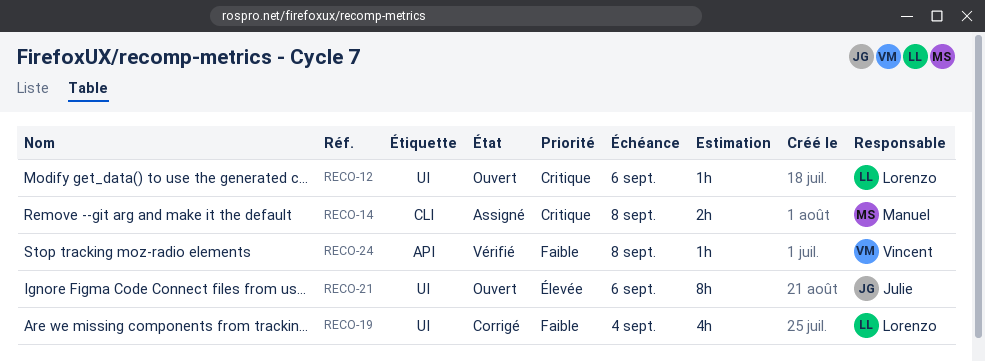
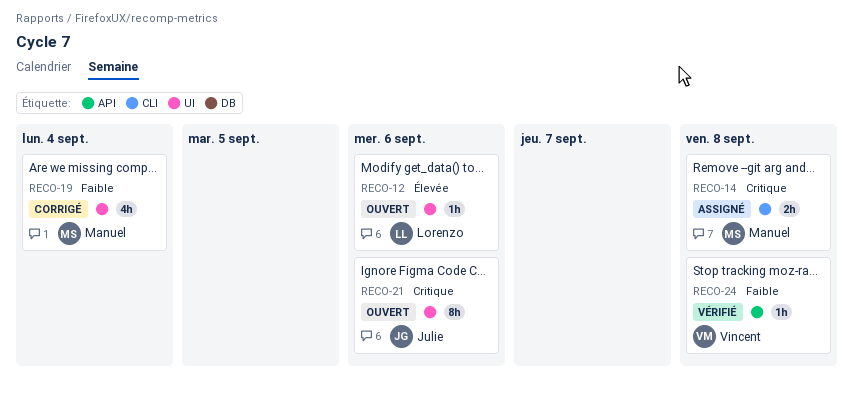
RECO-12, priority: Critique -> Élevée
RECO-19, owner: Lorenzo -> Manuel
RECO-21, priority: Élevée -> Critique

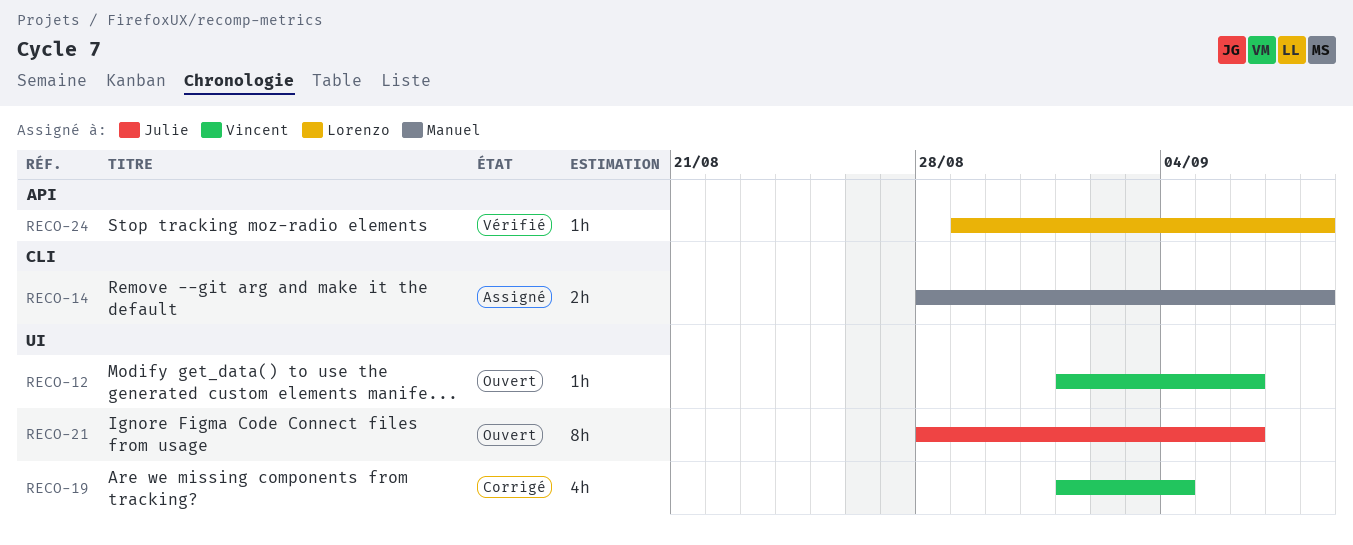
RECO-12, owner: Lorenzo -> Vincent
RECO-19, owner: Manuel -> Vincent
RECO-24, owner: Vincent -> Lorenzo

